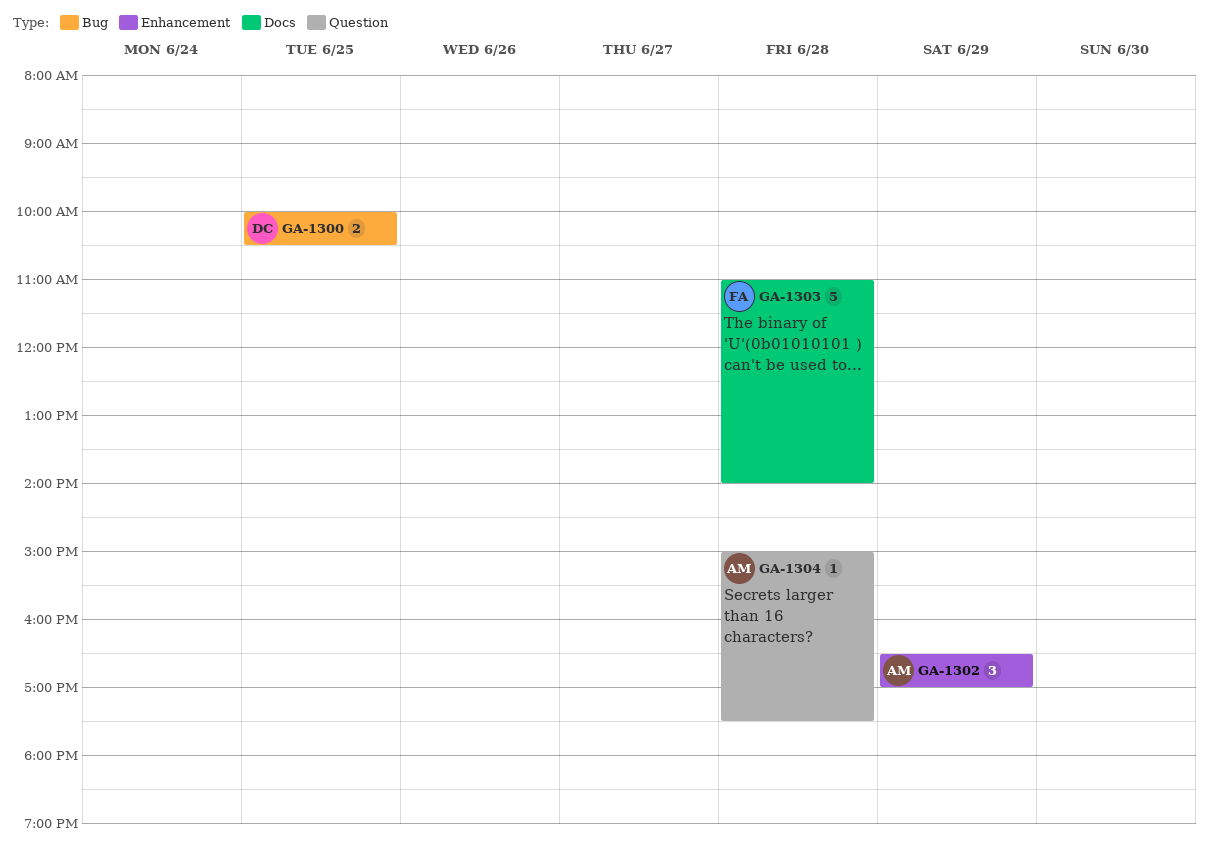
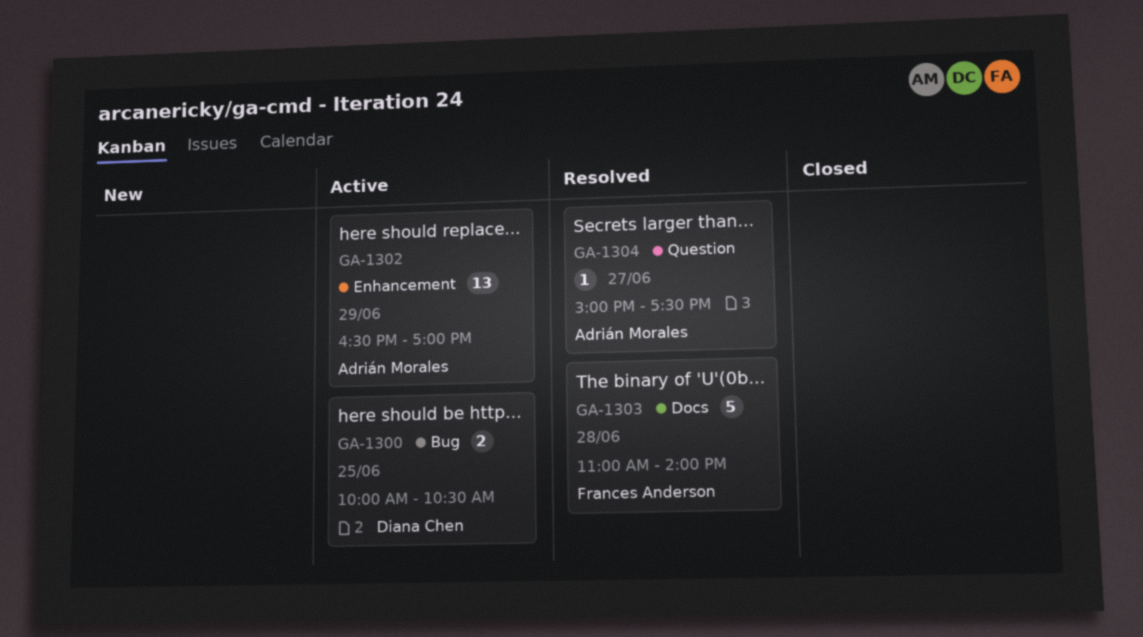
GA-1302, estimate: 3 -> 13
GA-1304, day: Jun 28 -> Jun 27

